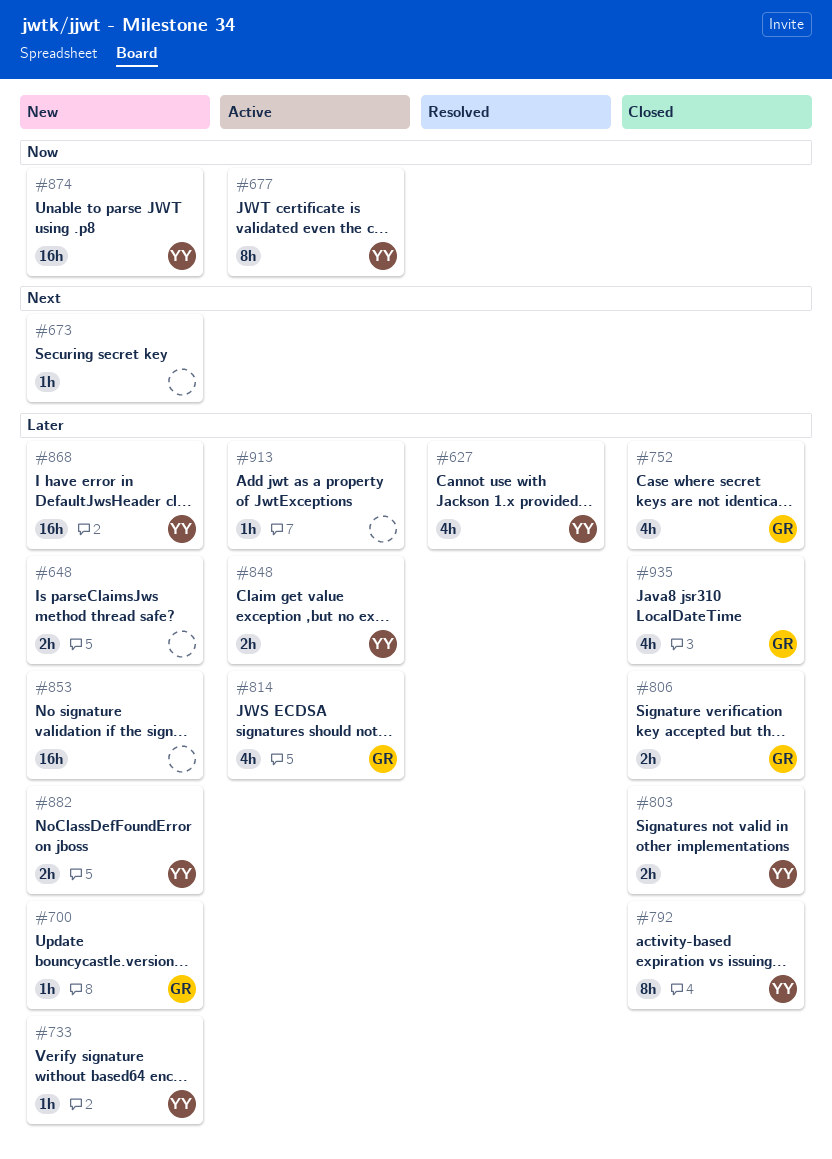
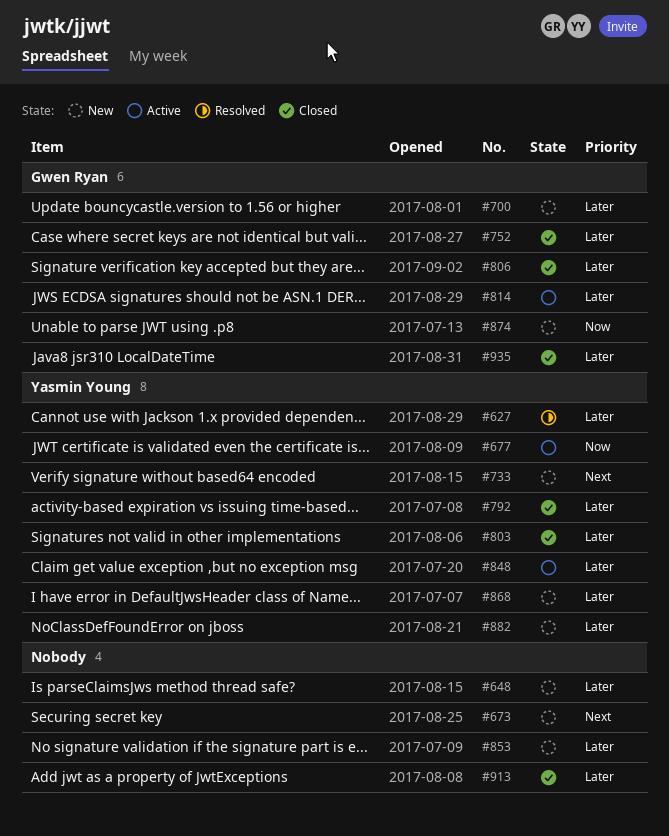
#733, priority: Later -> Next
#874, owner: Yasmin Young -> Gwen Ryan
#913, status: Active -> Closed

